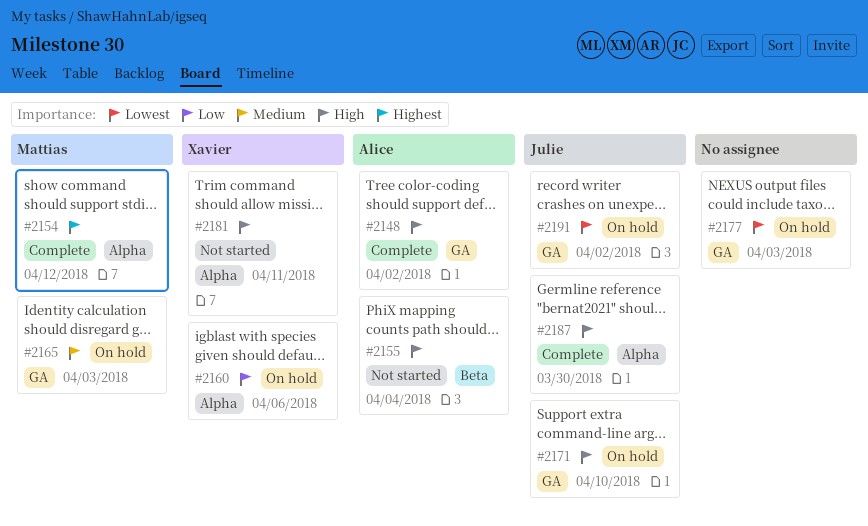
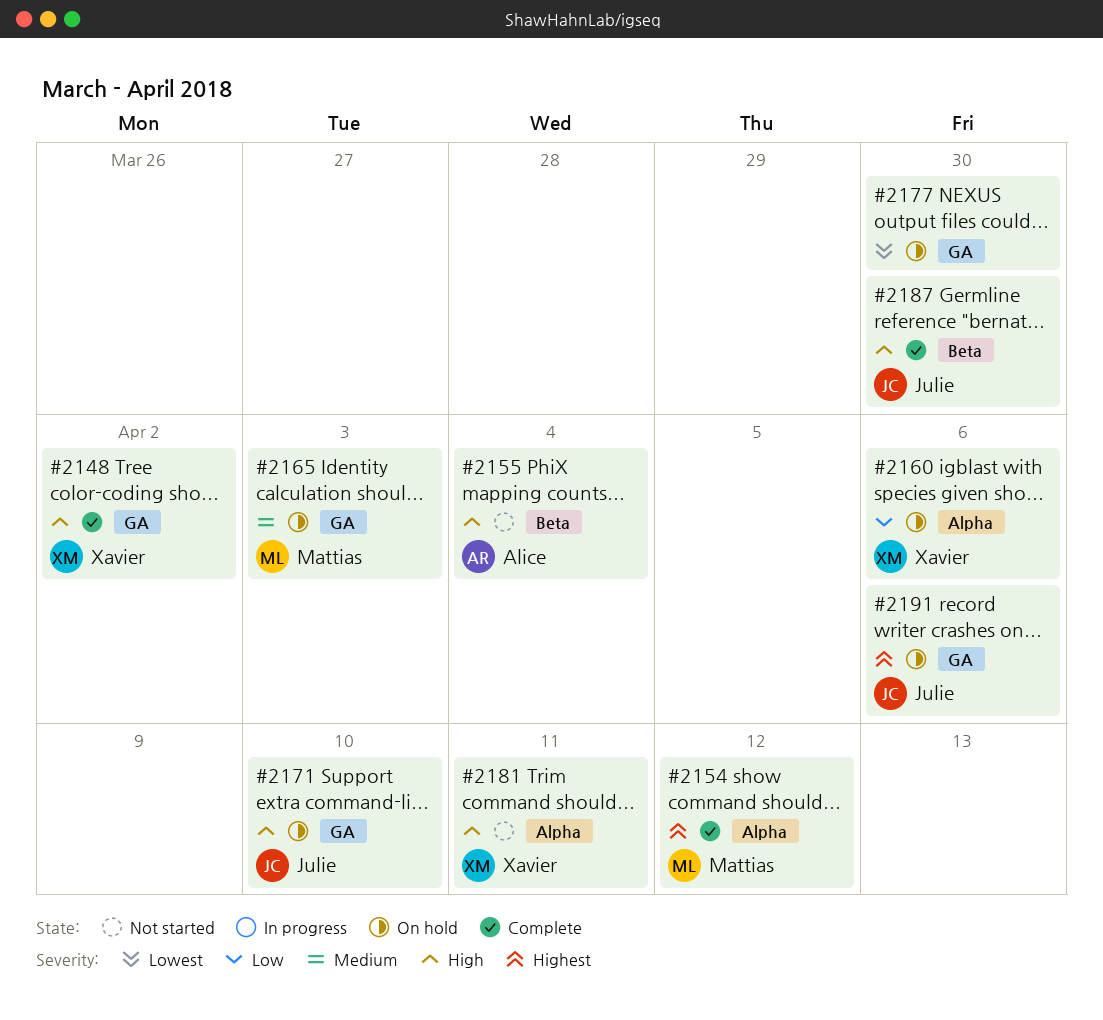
#2148, owner: Alice -> Xavier
#2177, due: Apr 3 -> Mar 30
#2187, label: Alpha -> Beta
#2191, priority: Lowest -> Highest
#2191, due: Apr 2 -> Apr 6

